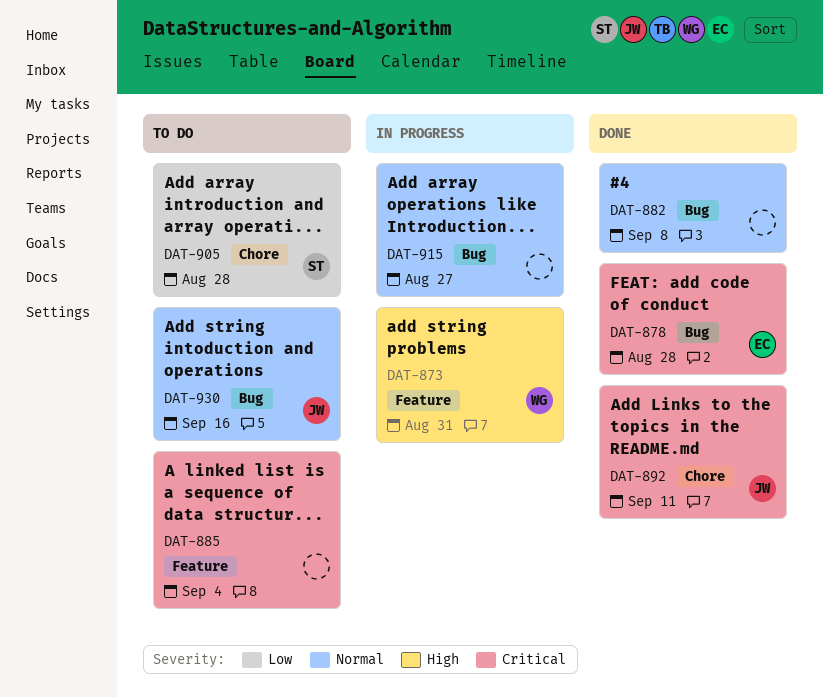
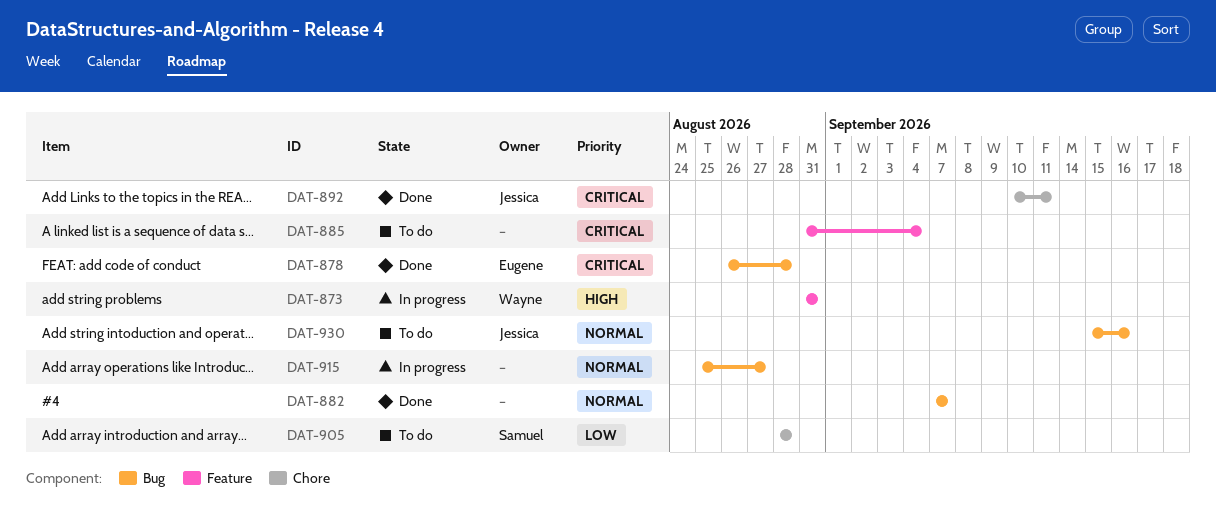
DAT-882, due: Sep 8 -> Sep 7

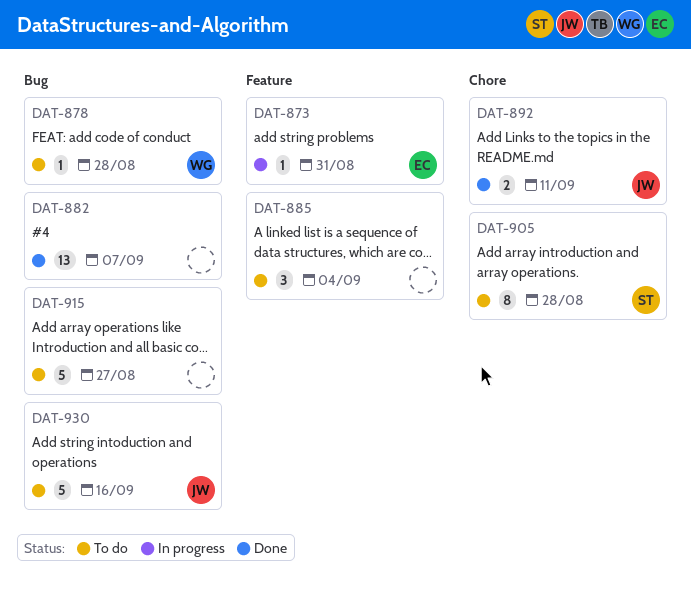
DAT-873, owner: Wayne -> Eugene
DAT-878, status: Done -> To do
DAT-878, owner: Eugene -> Wayne
DAT-915, status: In progress -> To do

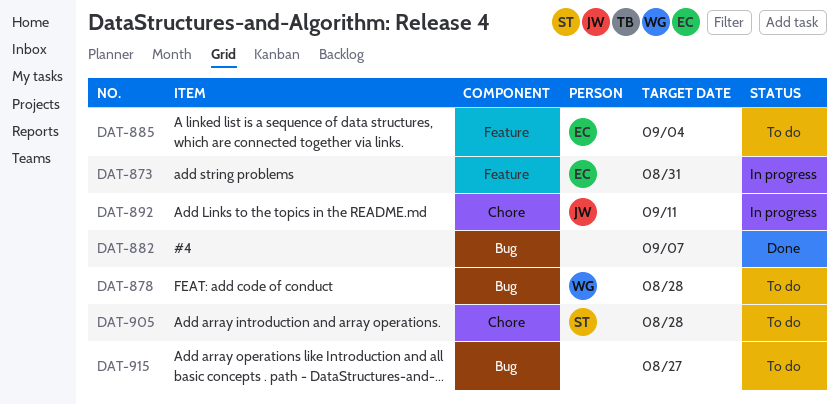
DAT-885, owner: none -> EC
DAT-892, status: Done -> In progress
DAT-930: present -> none

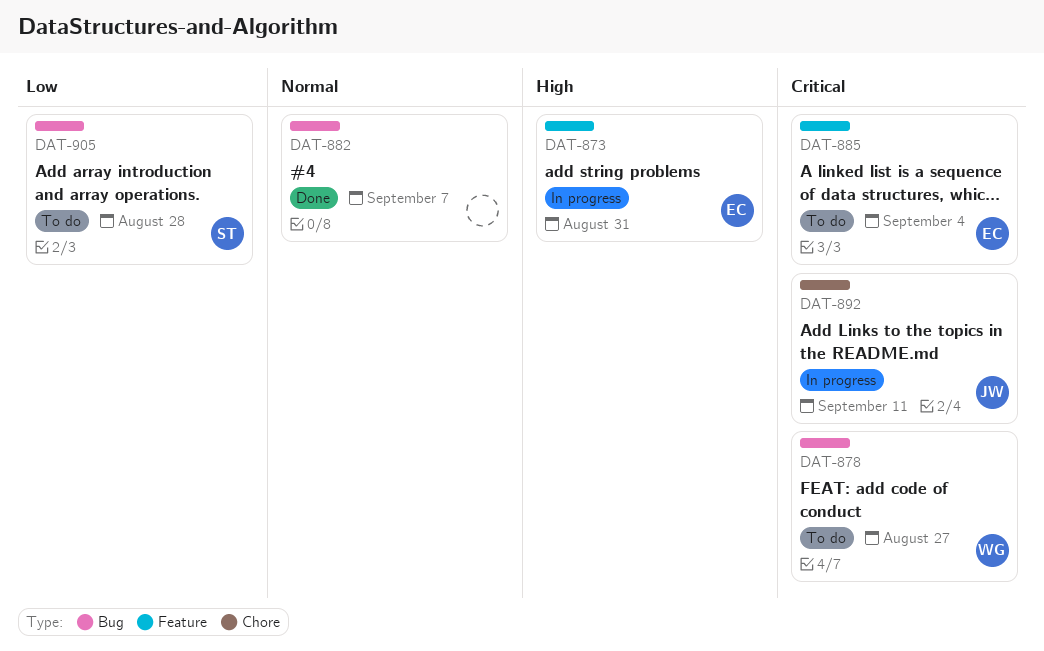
DAT-878, due: Aug 28 -> Aug 27
DAT-905, label: Chore -> Bug
DAT-915: present -> none

